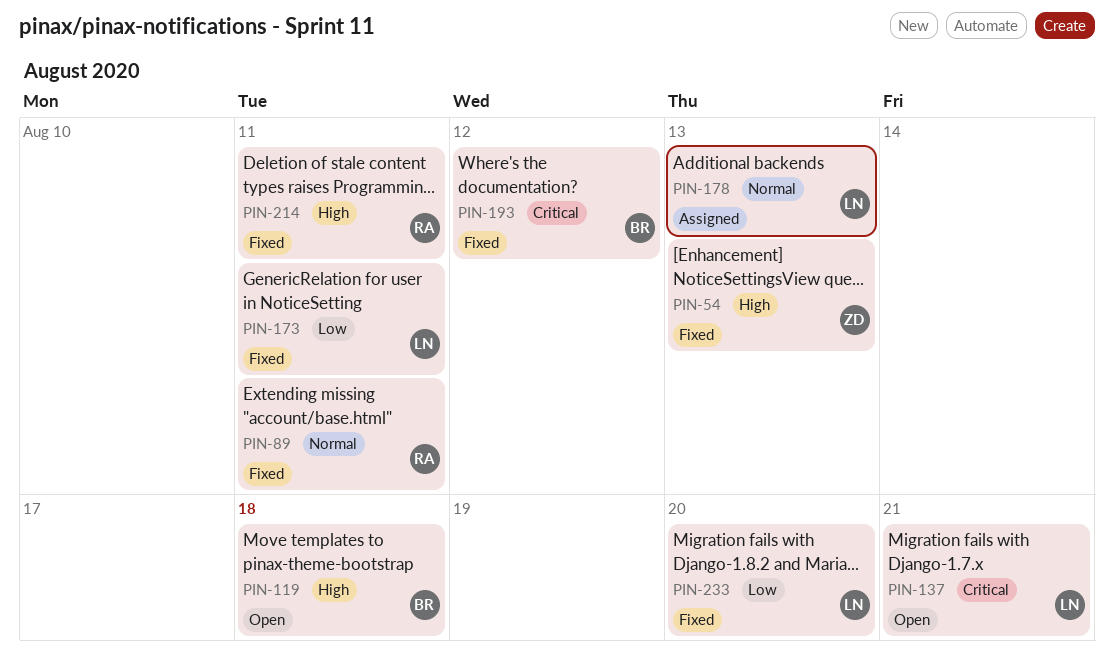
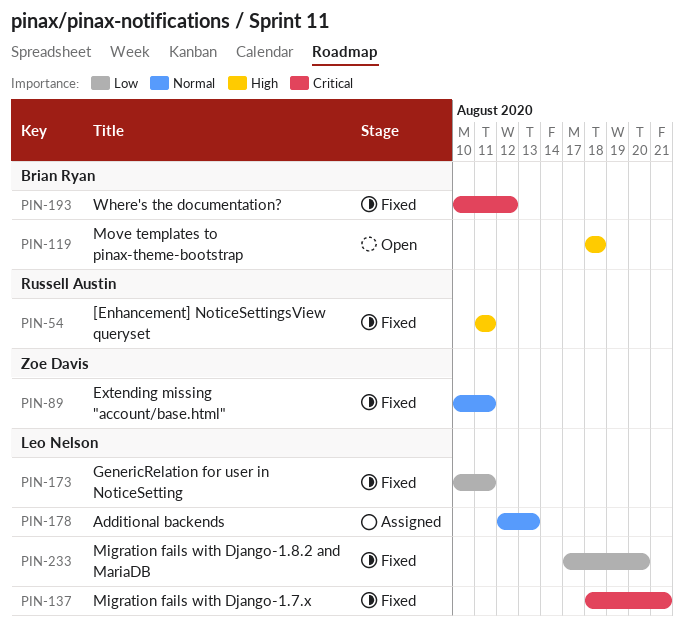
PIN-54, owner: Zoe Davis -> Russell Austin
PIN-54, due: Aug 13 -> Aug 11
PIN-89, owner: Russell Austin -> Zoe Davis
PIN-137, status: Open -> Fixed
PIN-214: present -> none

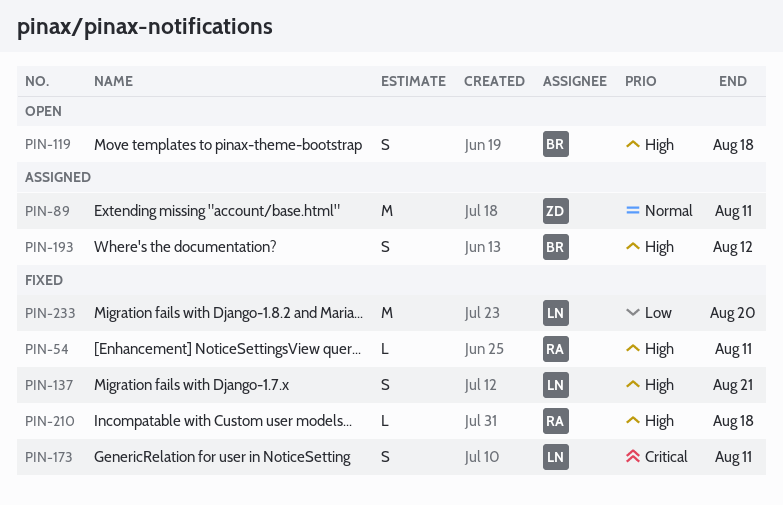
PIN-89, status: Fixed -> Assigned
PIN-137, priority: Critical -> High
PIN-173, priority: Low -> Critical
PIN-178: present -> none
PIN-193, status: Fixed -> Assigned
PIN-193, priority: Critical -> High
PIN-210: none -> present

